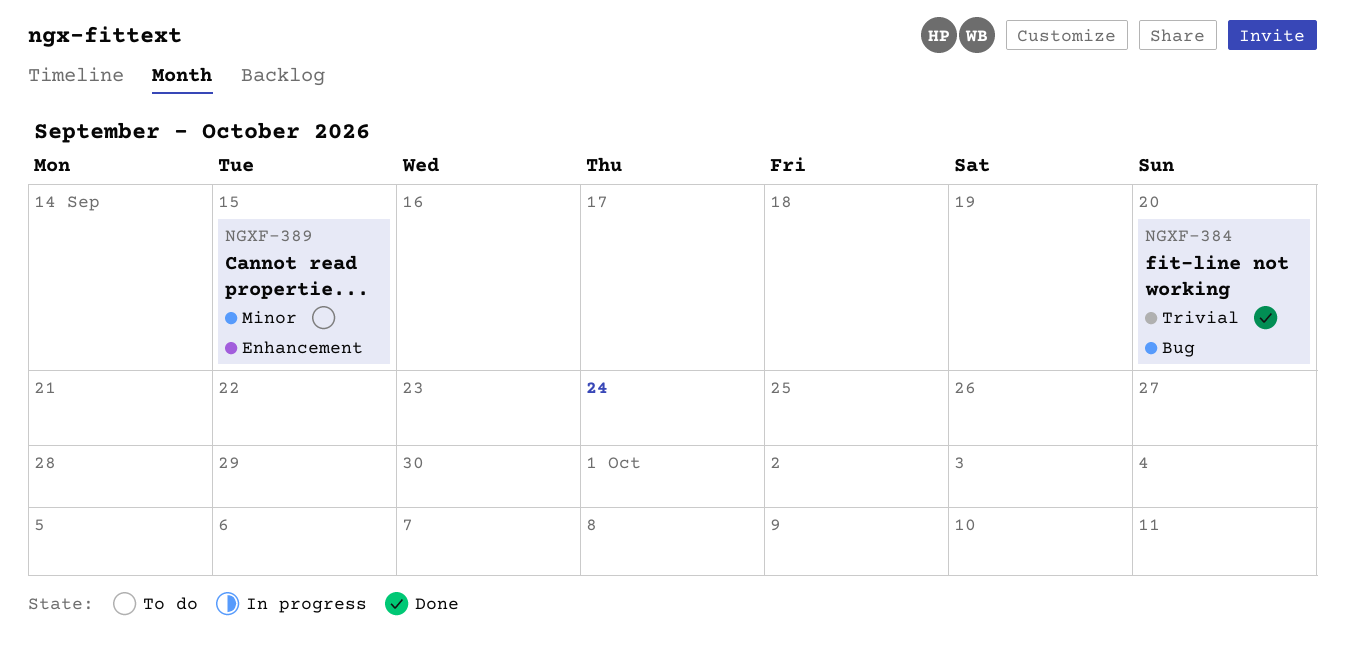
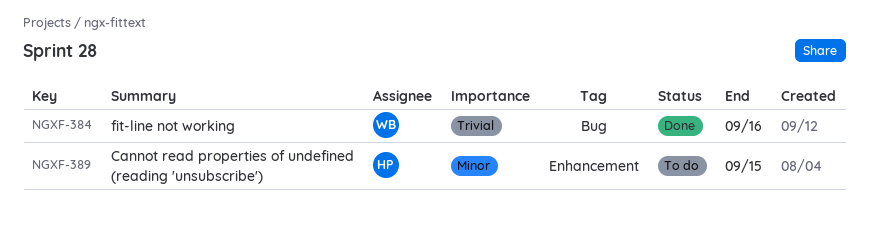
NGXF-384, due: Sep 20 -> Sep 16

